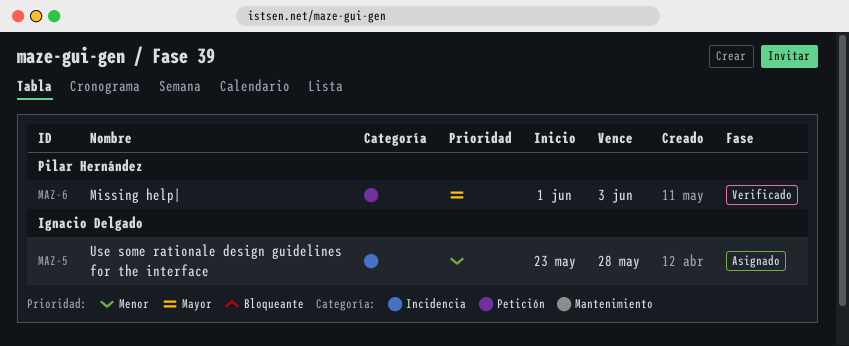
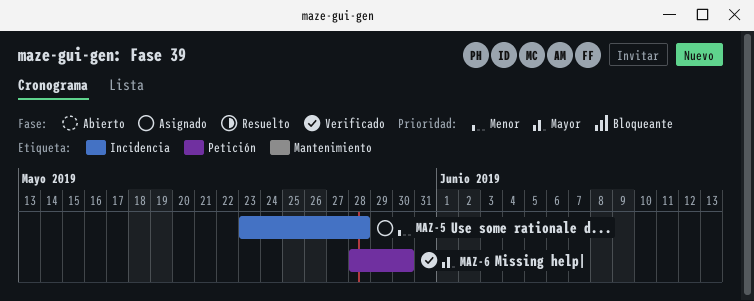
MAZ-6, start: Jun 1 -> May 28
MAZ-6, due: Jun 3 -> May 30

